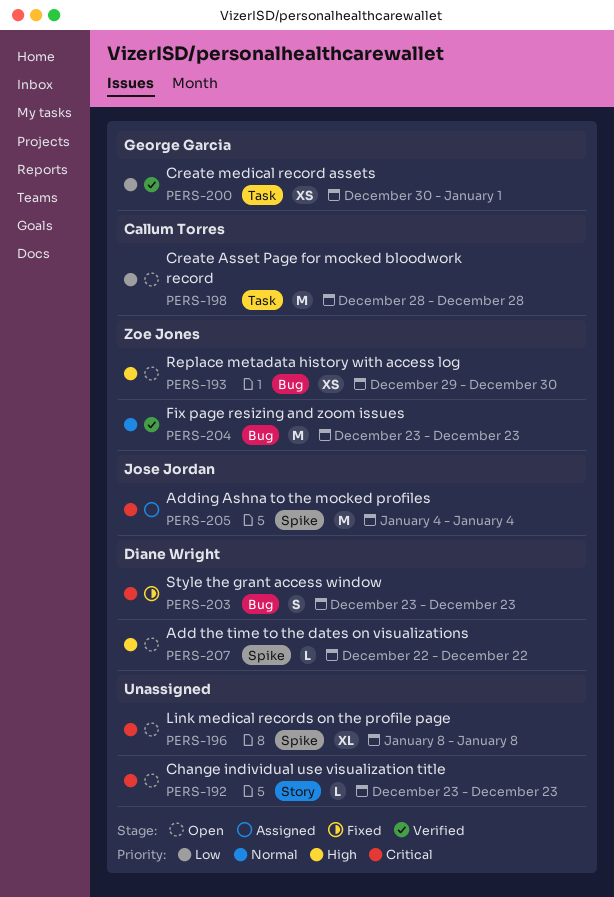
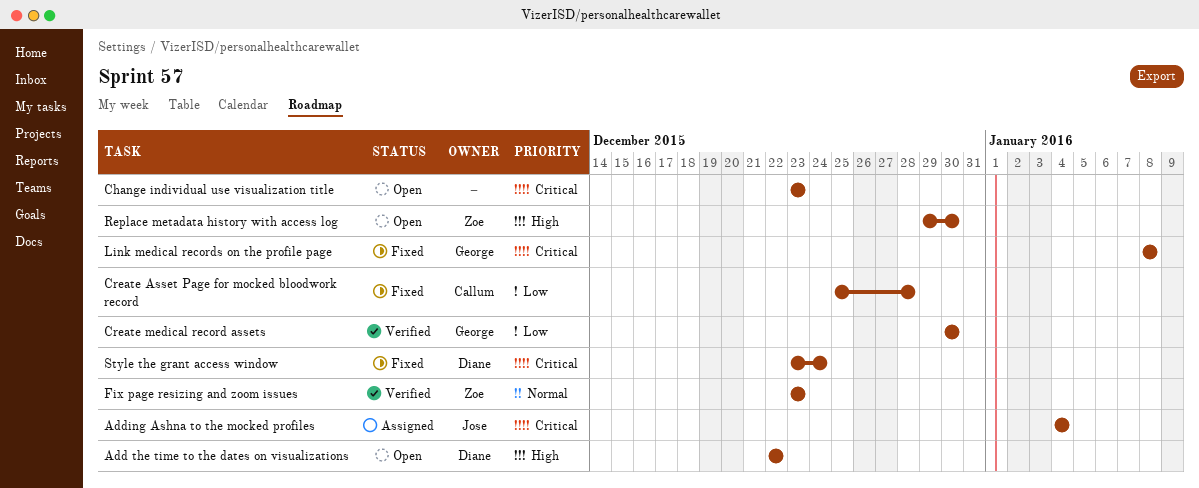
Create Asset Page for mocked bloodwork record, status: Open -> Fixed
Create Asset Page for mocked bloodwork record, start: Dec 28 -> Dec 25
Create medical record assets, due: Jan 1 -> Dec 30
Link medical records on the profile page, status: Open -> Fixed
Link medical records on the profile page, owner: none -> George Garcia
Style the grant access window, due: Dec 23 -> Dec 24

